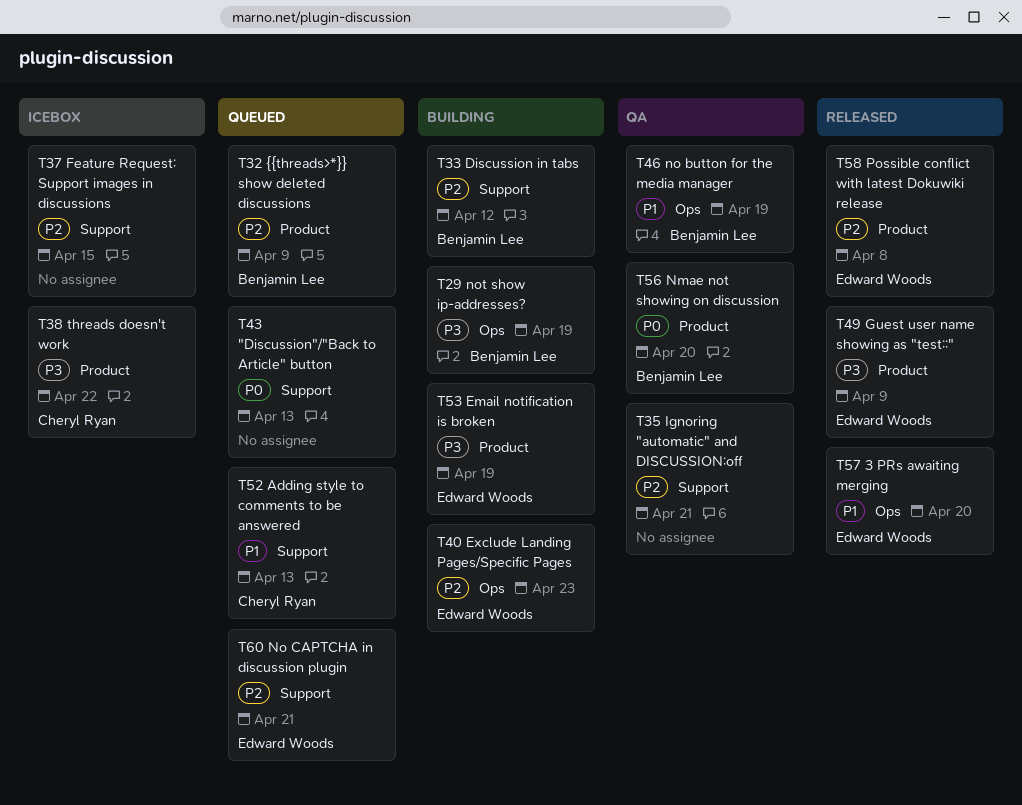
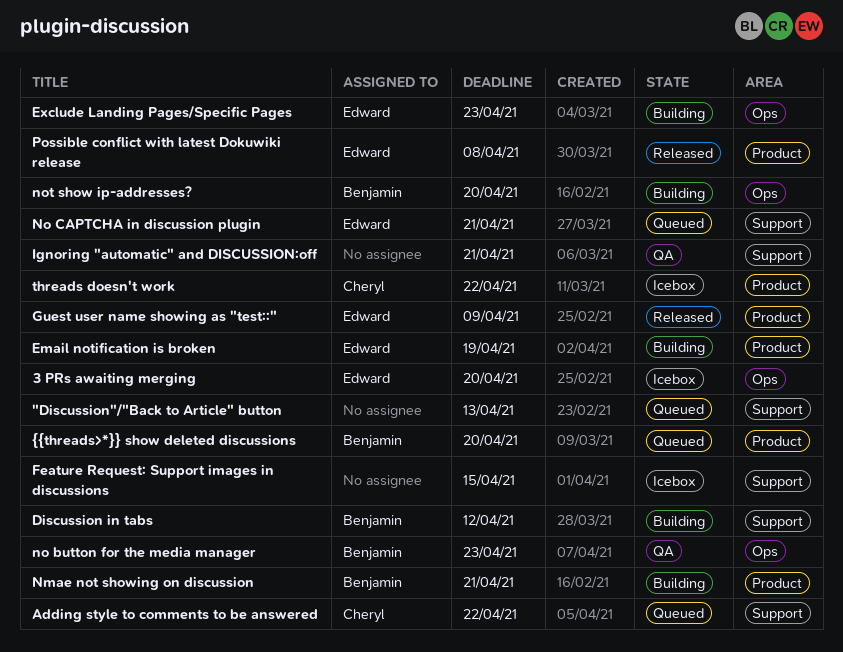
3 PRs awaiting merging, status: Released -> Icebox
Adding style to comments to be answered, due: Apr 13 -> Apr 22
Nmae not showing on discussion, status: QA -> Building
Nmae not showing on discussion, due: Apr 20 -> Apr 21
no button for the media manager, due: Apr 19 -> Apr 23
not show ip-addresses?, due: Apr 19 -> Apr 20
{{threads>*}} show deleted discussions, due: Apr 9 -> Apr 20

